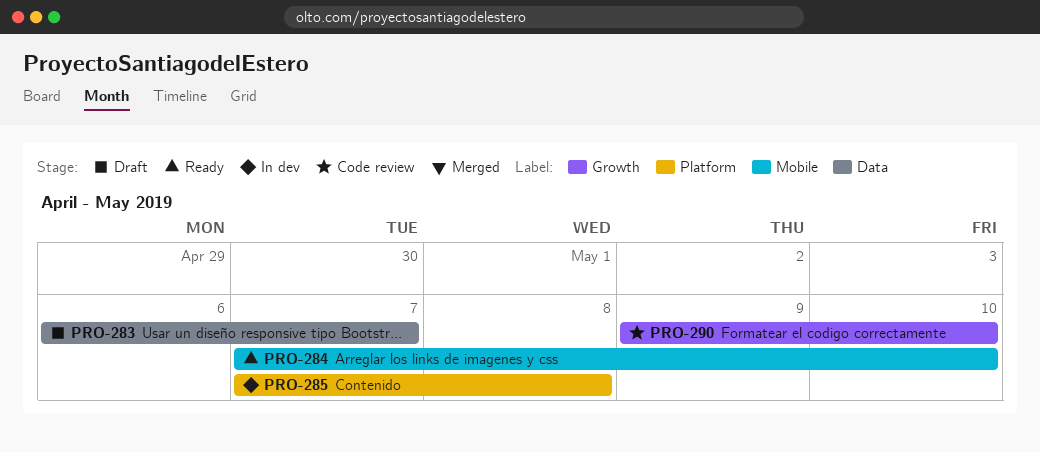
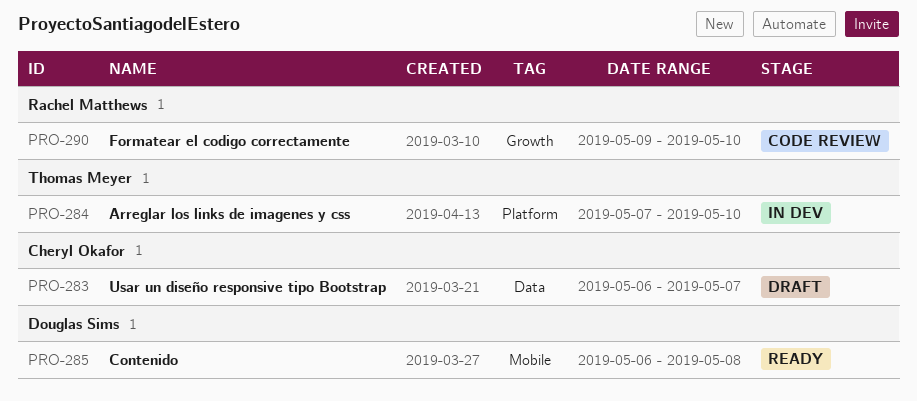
PRO-284, status: Ready -> In dev
PRO-284, label: Mobile -> Platform
PRO-285, status: In dev -> Ready
PRO-285, label: Platform -> Mobile
PRO-285, start: May 7 -> May 6

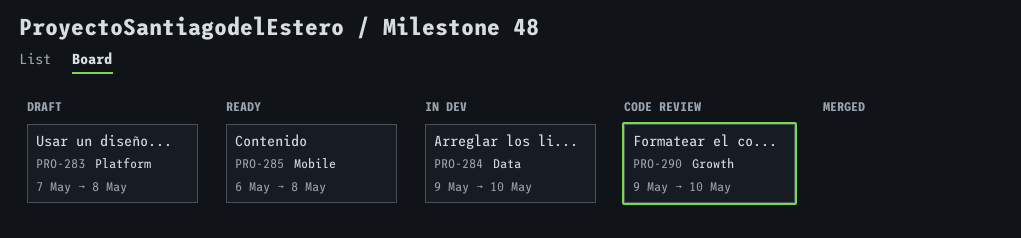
PRO-283, label: Data -> Platform
PRO-283, start: May 6 -> May 7
PRO-283, due: May 7 -> May 8
PRO-284, label: Platform -> Data
PRO-284, start: May 7 -> May 9

